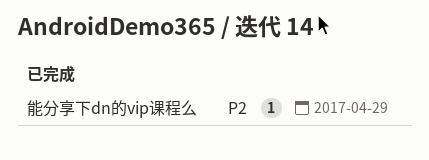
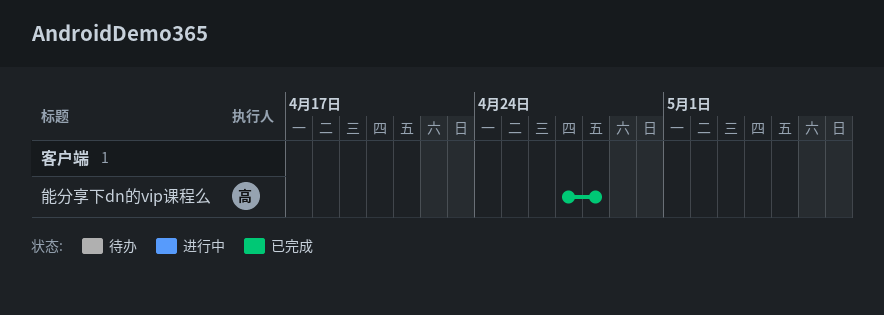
能分享下dn的vip课程么, due: Apr 29 -> Apr 28

